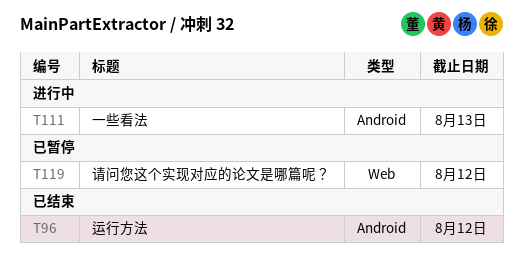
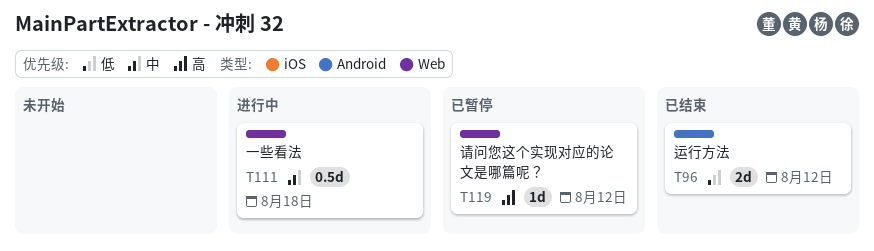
T111, label: Android -> Web
T111, due: Aug 13 -> Aug 18

